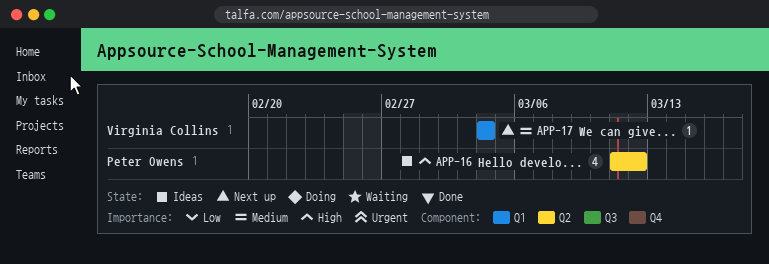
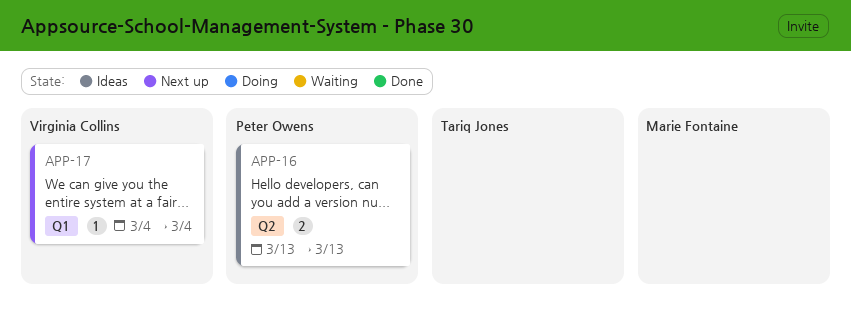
APP-16, estimate: 4 -> 2
APP-16, start: Mar 11 -> Mar 13
APP-16, due: Mar 12 -> Mar 13

